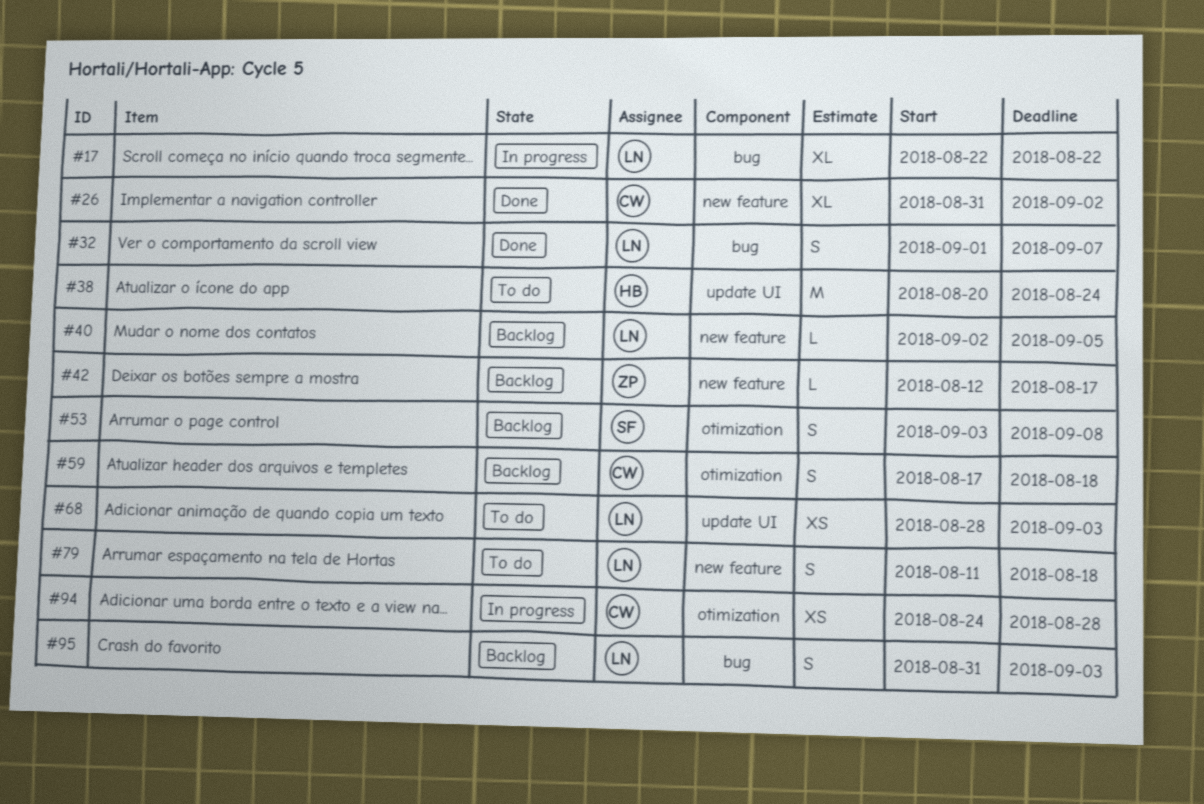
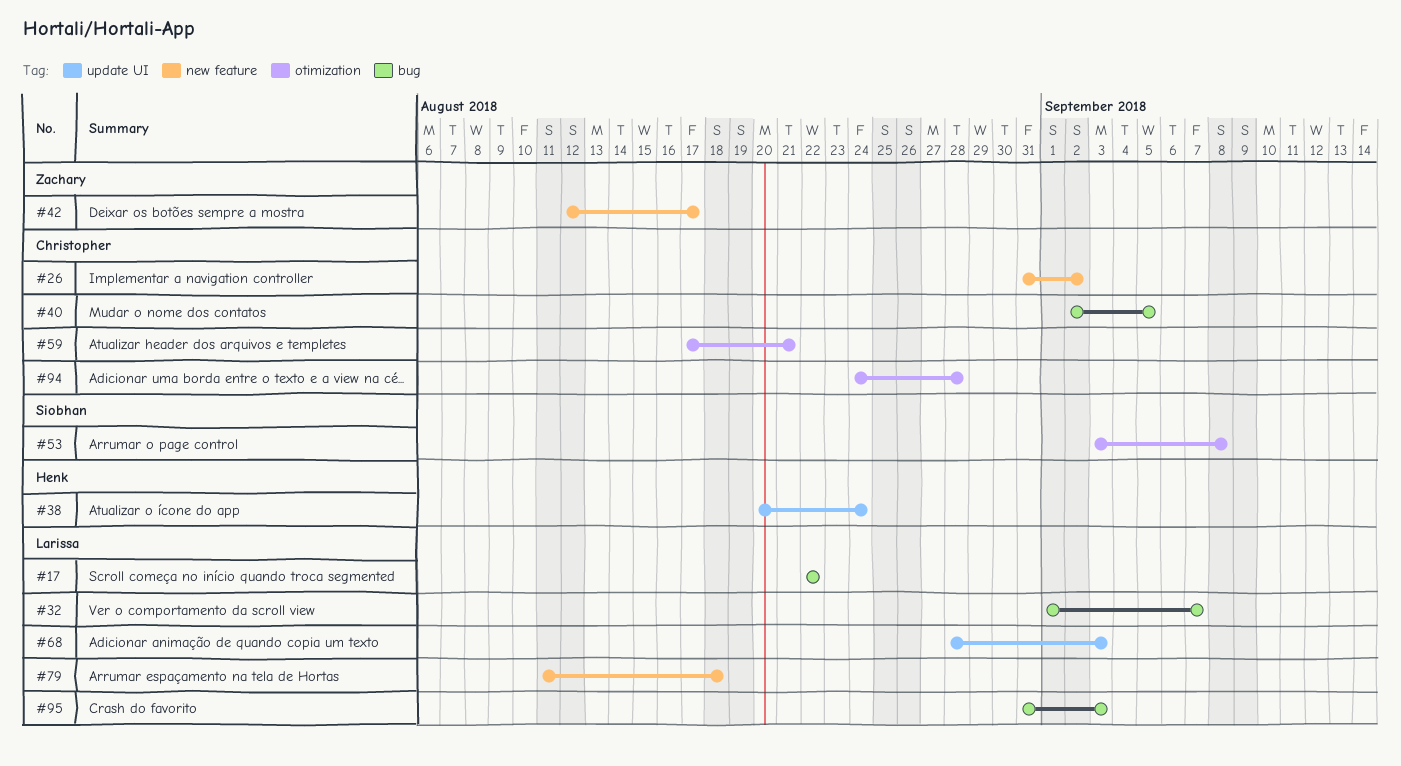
#40, owner: Larissa -> Christopher
#40, label: new feature -> bug
#59, due: Aug 18 -> Aug 21

